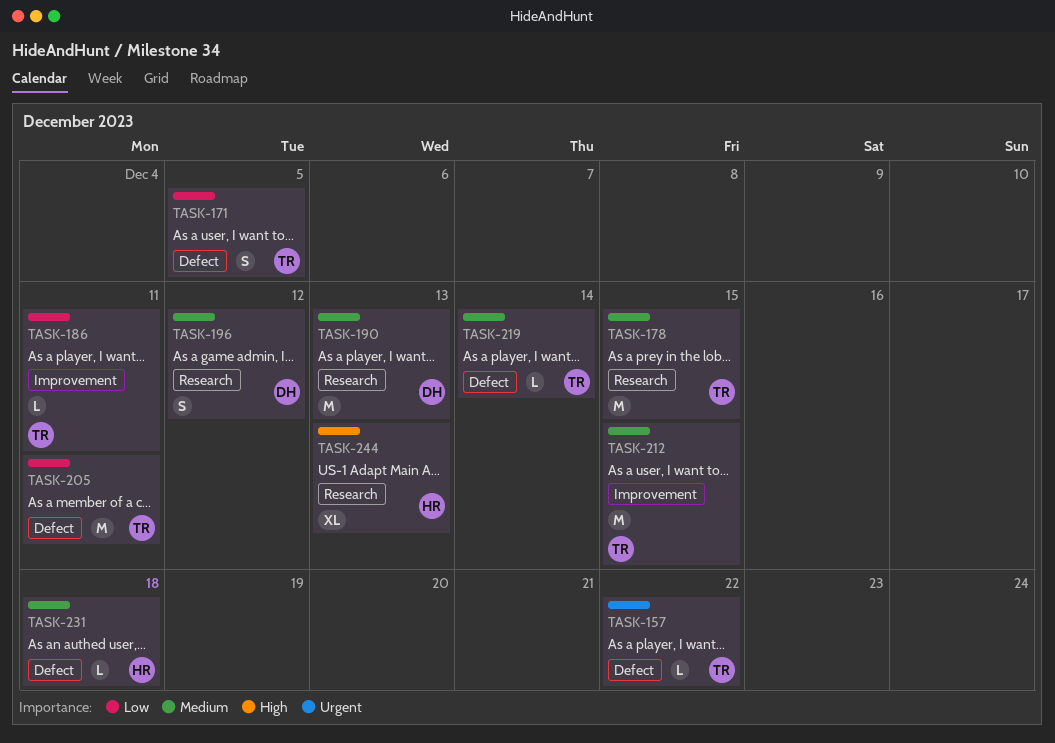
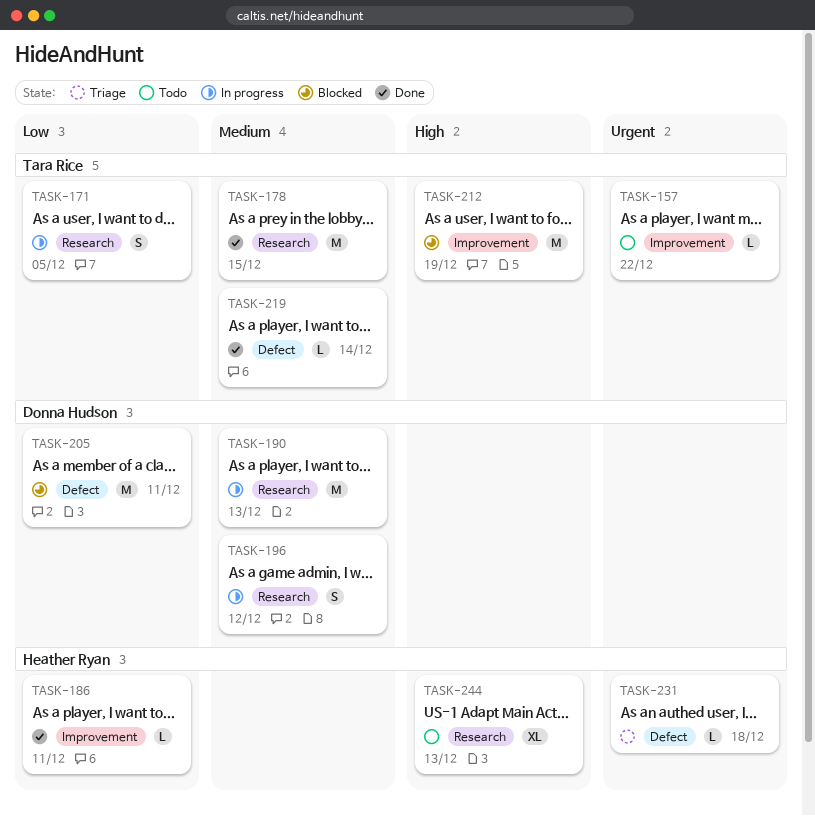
TASK-157, label: Defect -> Improvement
TASK-171, label: Defect -> Research
TASK-186, owner: Tara Rice -> Heather Ryan
TASK-205, owner: Tara Rice -> Donna Hudson
TASK-212, priority: Medium -> High
TASK-212, due: Dec 15 -> Dec 19
TASK-231, priority: Medium -> Urgent

